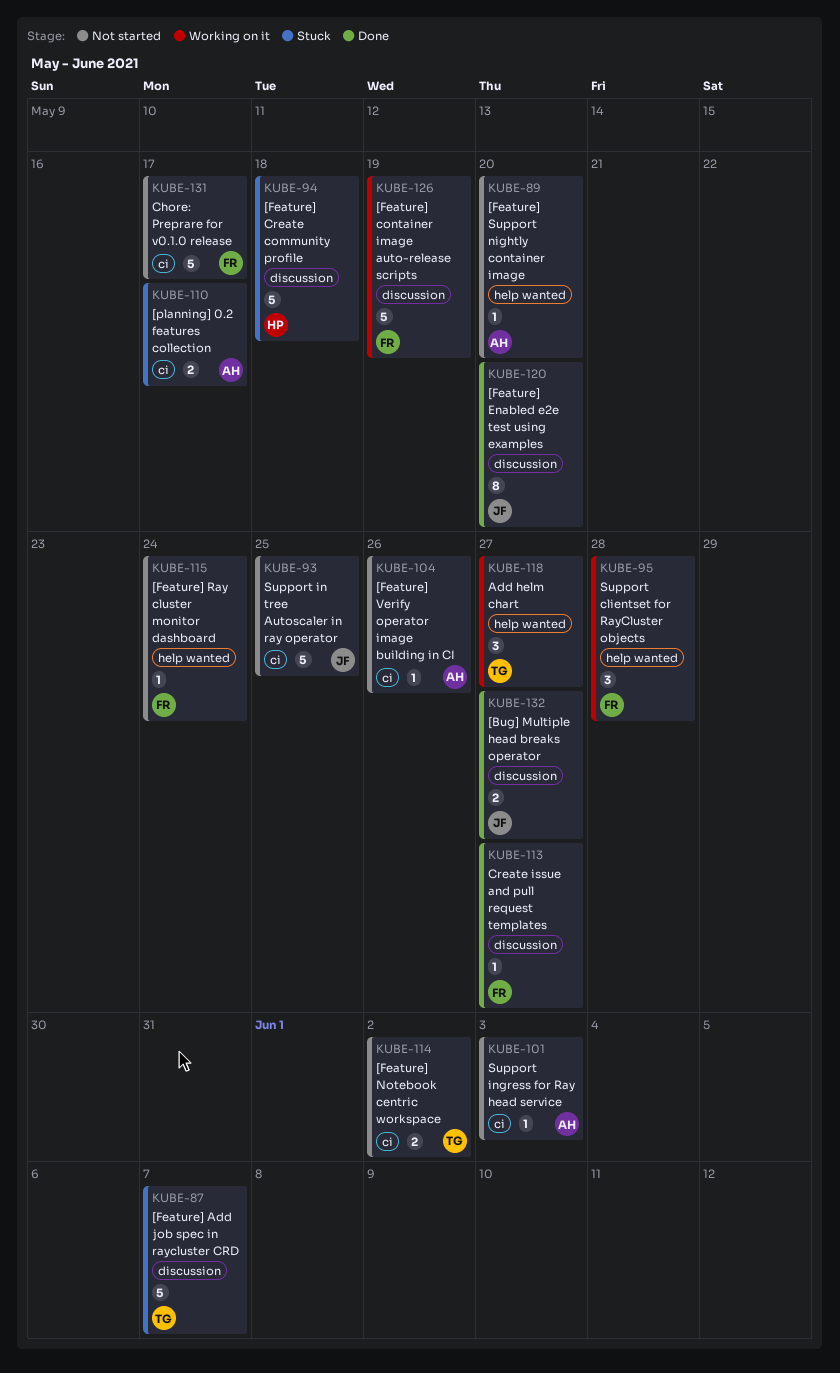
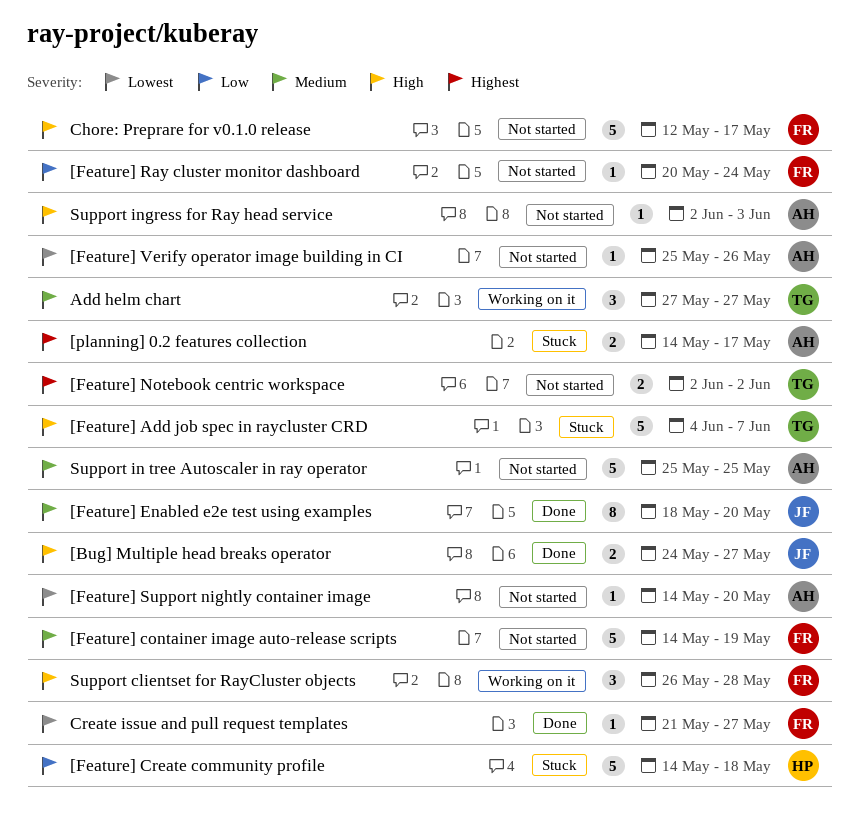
[Feature] container image auto-release scripts, status: Working on it -> Not started
Support in tree Autoscaler in ray operator, owner: JF -> AH

